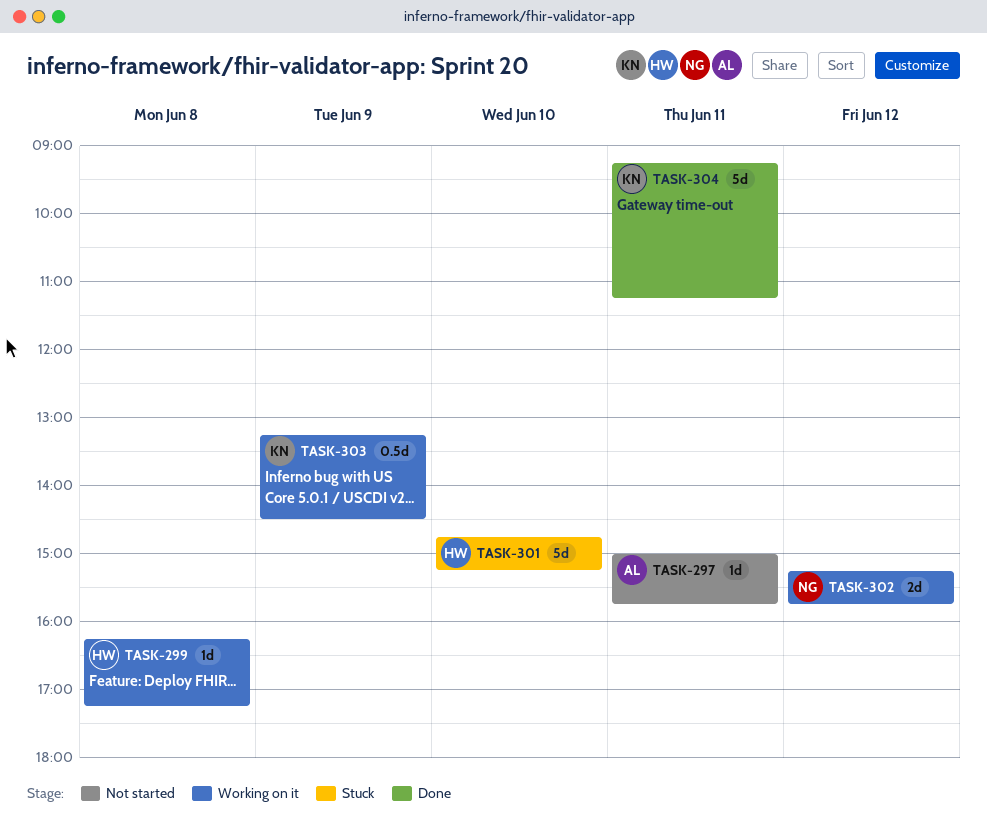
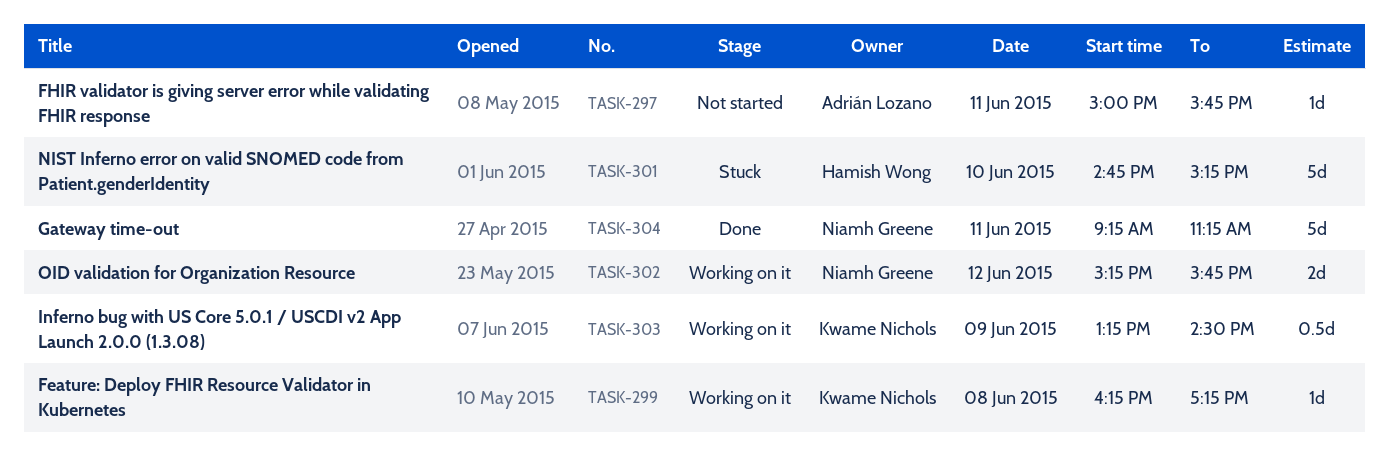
TASK-299, owner: Hamish Wong -> Kwame Nichols
TASK-304, owner: Kwame Nichols -> Niamh Greene

